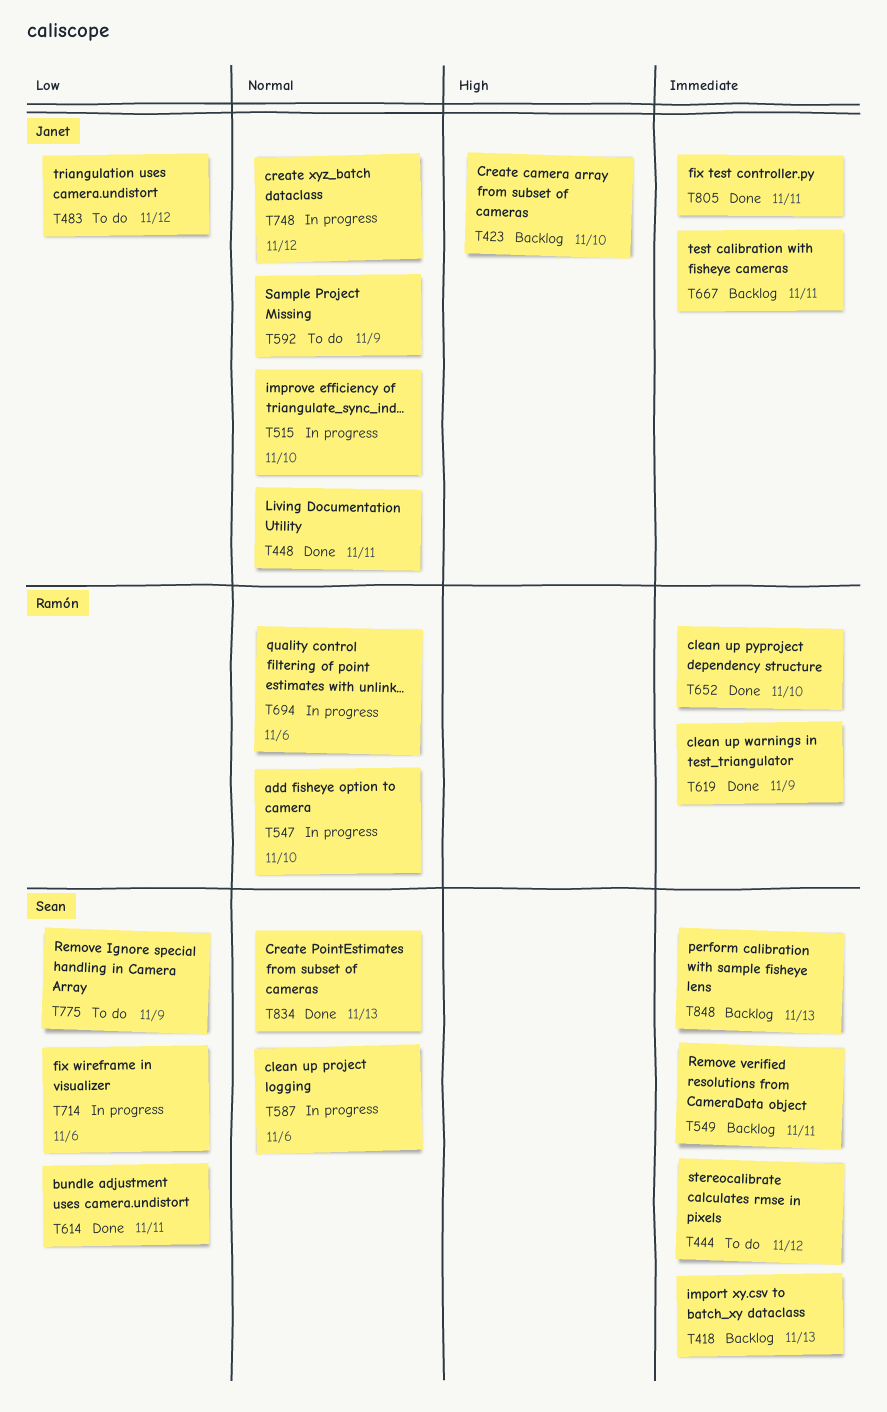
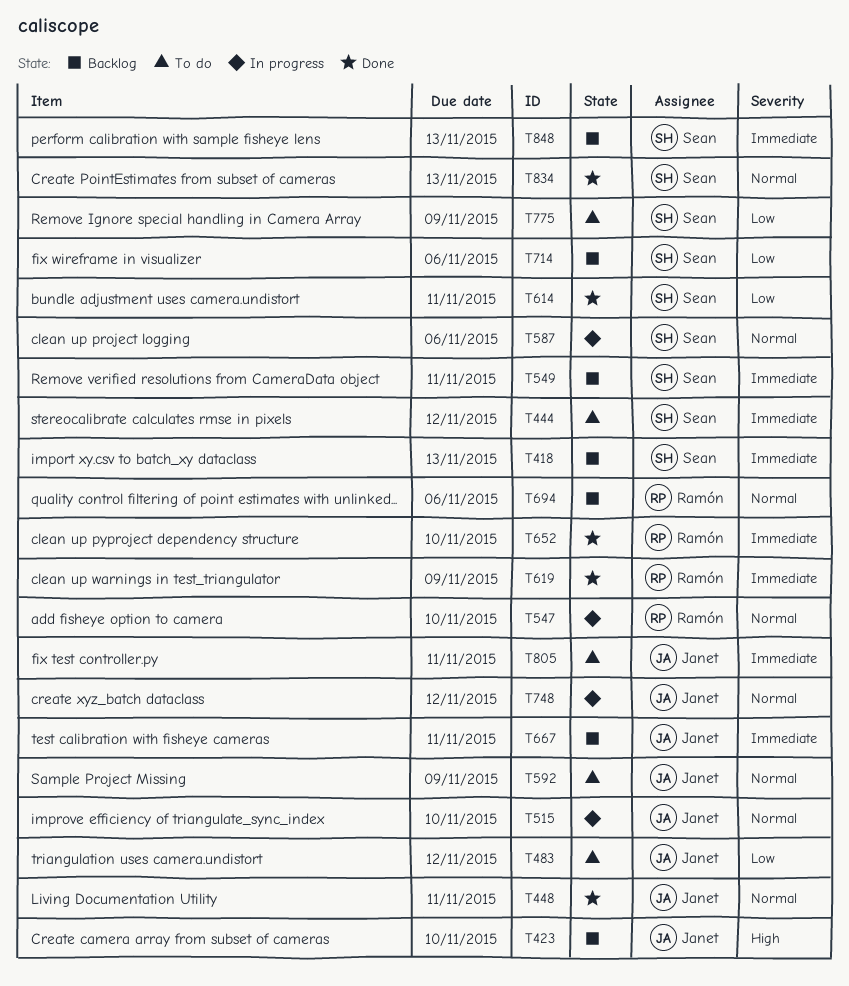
T694, status: In progress -> Backlog
T714, status: In progress -> Backlog
T805, status: Done -> To do

